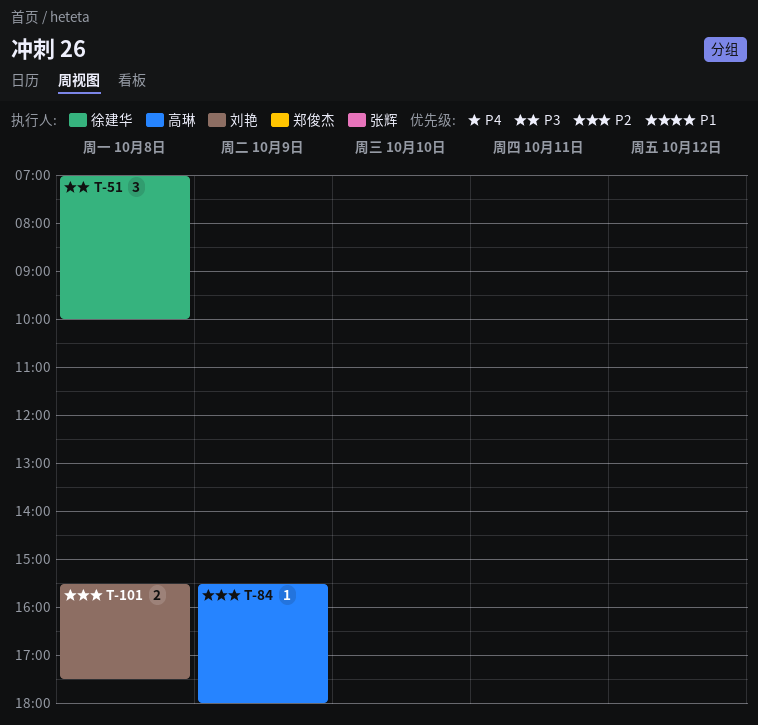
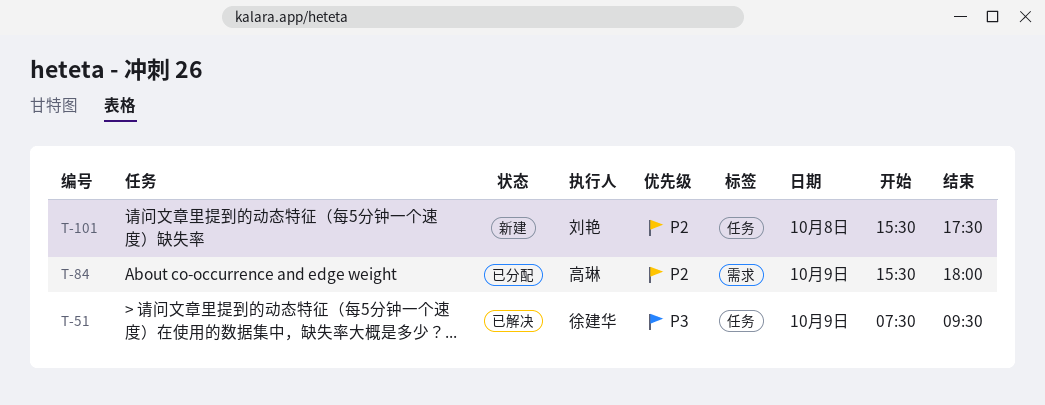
T-51, day: Oct 8 -> Oct 9
T-51, begins: 07:00 -> 07:30
T-51, ends: 10:00 -> 09:30

